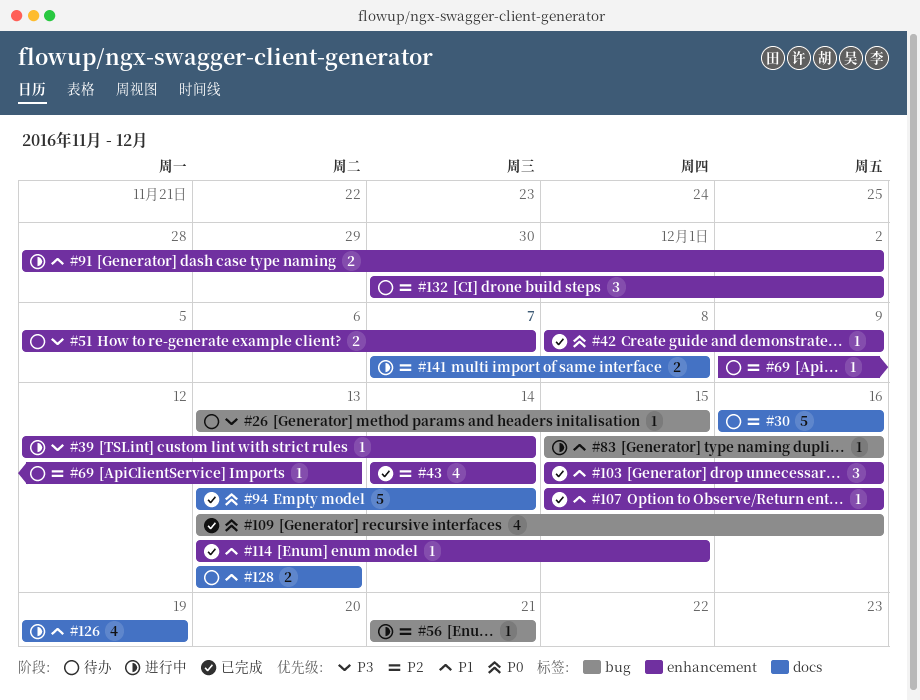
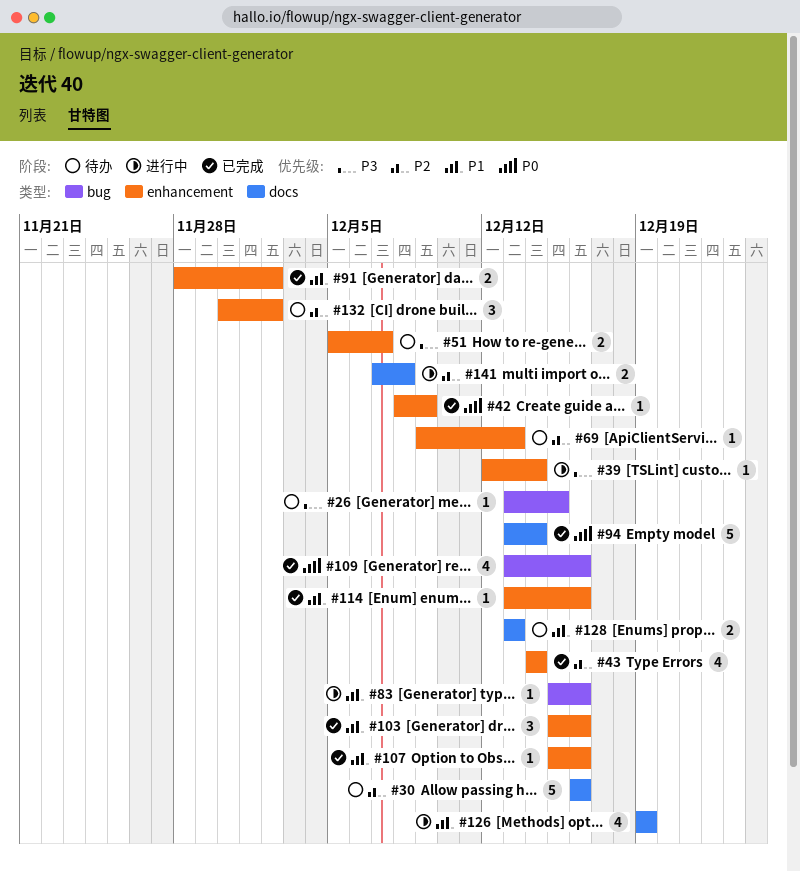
#56: present -> none
#91, status: 进行中 -> 已完成
#114, due: Dec 15 -> Dec 16

